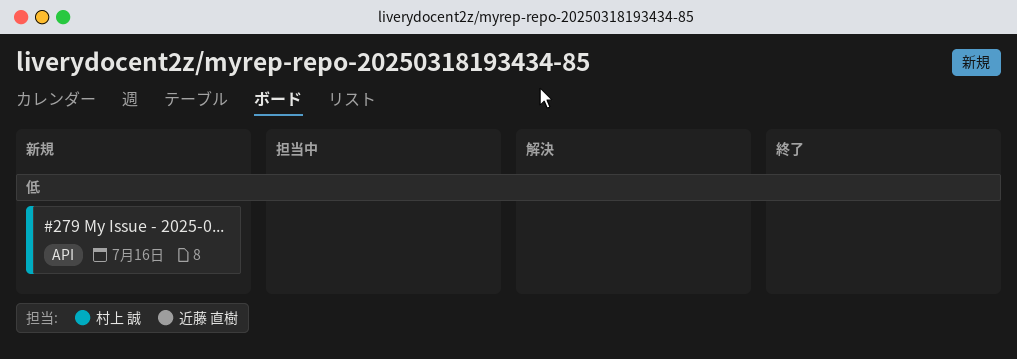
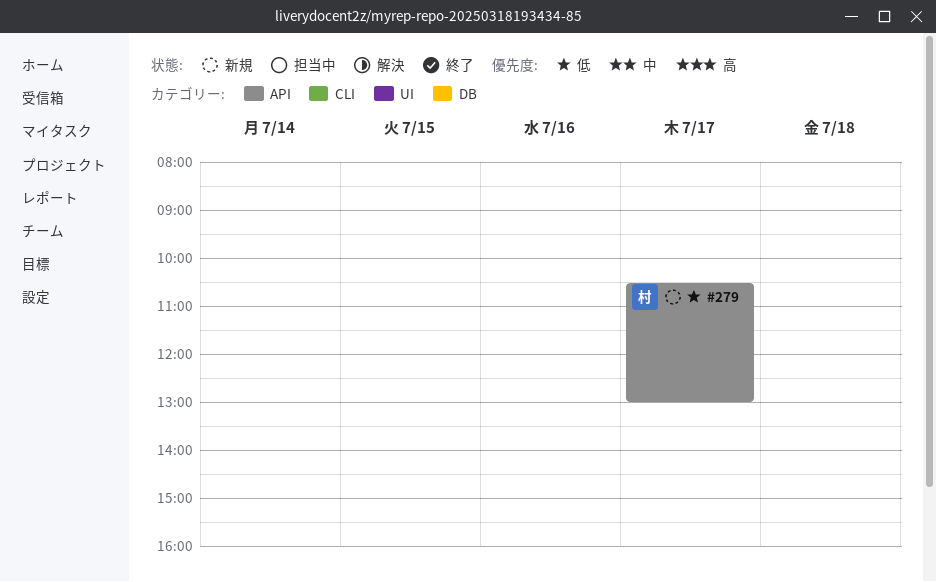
#279, day: Jul 16 -> Jul 17

